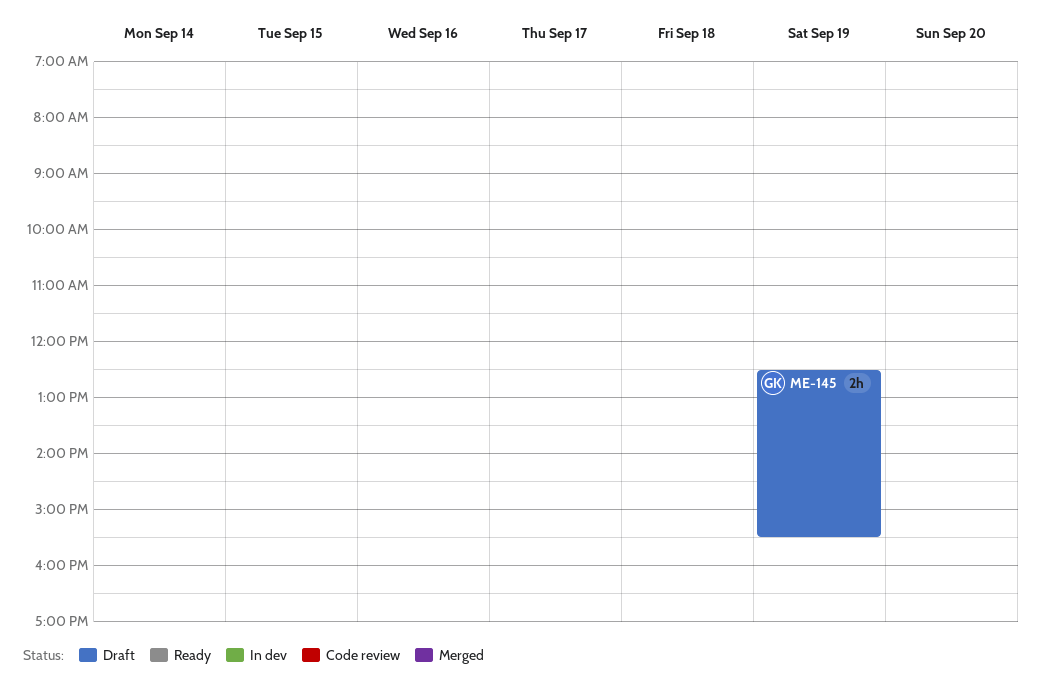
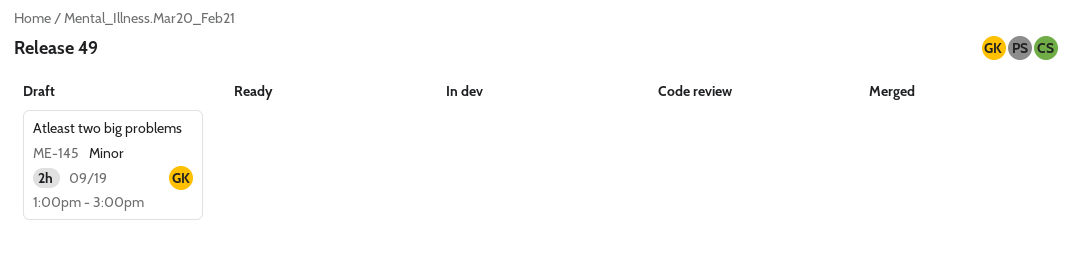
ME-145, begins: 12:30 -> 13:00
ME-145, ends: 15:30 -> 15:00

